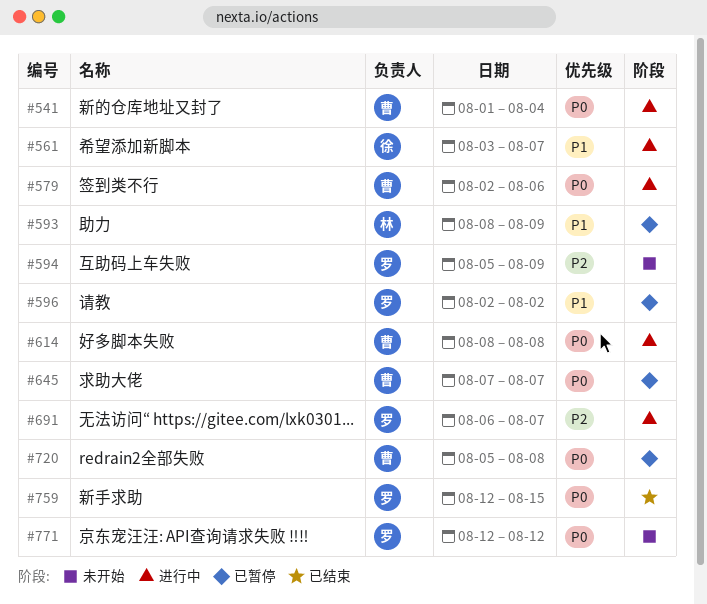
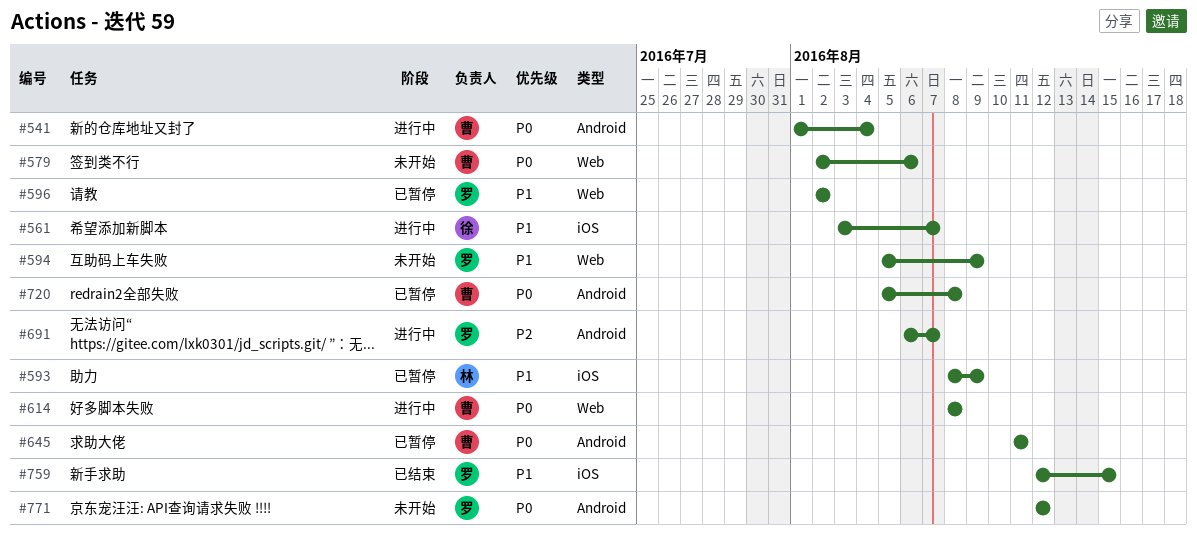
#579, status: 进行中 -> 未开始
#594, priority: P2 -> P1
#645, start: Aug 7 -> Aug 11
#645, due: Aug 7 -> Aug 11
#759, priority: P0 -> P1

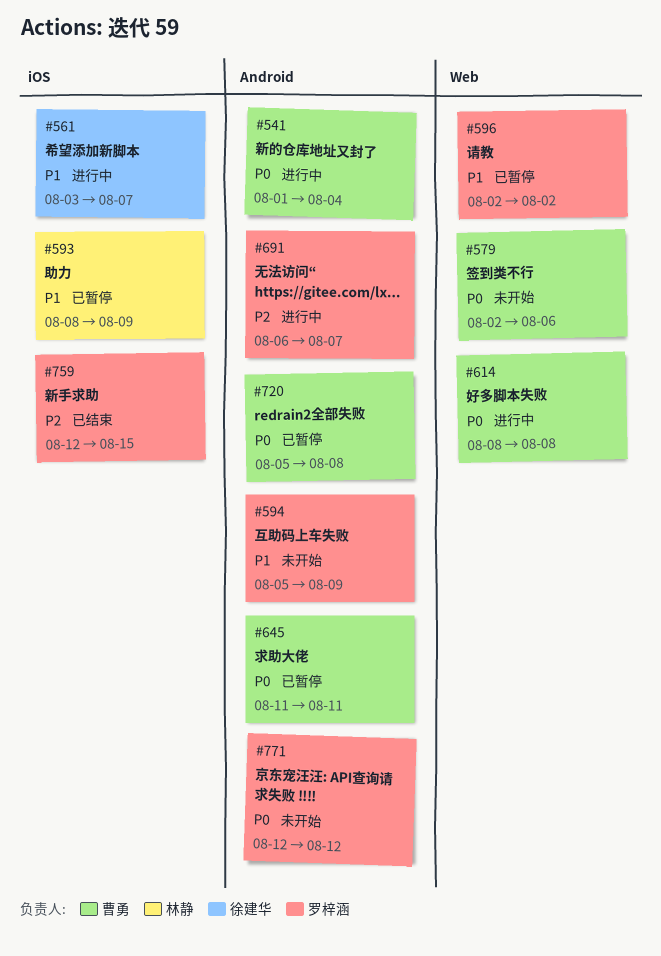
#594, label: Web -> Android
#759, priority: P1 -> P2

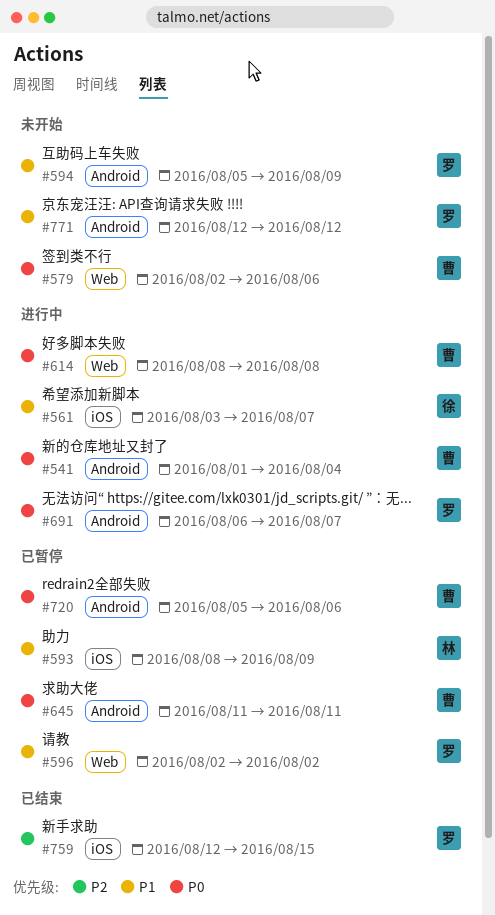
#691, priority: P2 -> P0
#720, due: Aug 8 -> Aug 6
#771, priority: P0 -> P1

